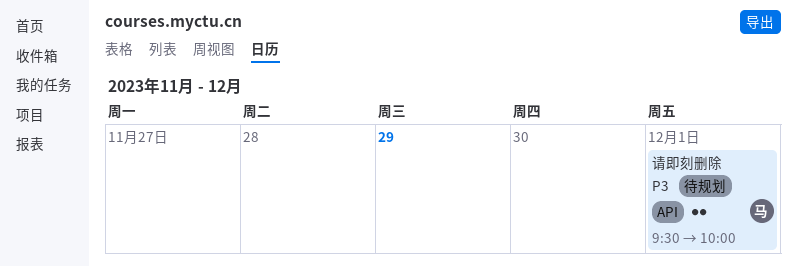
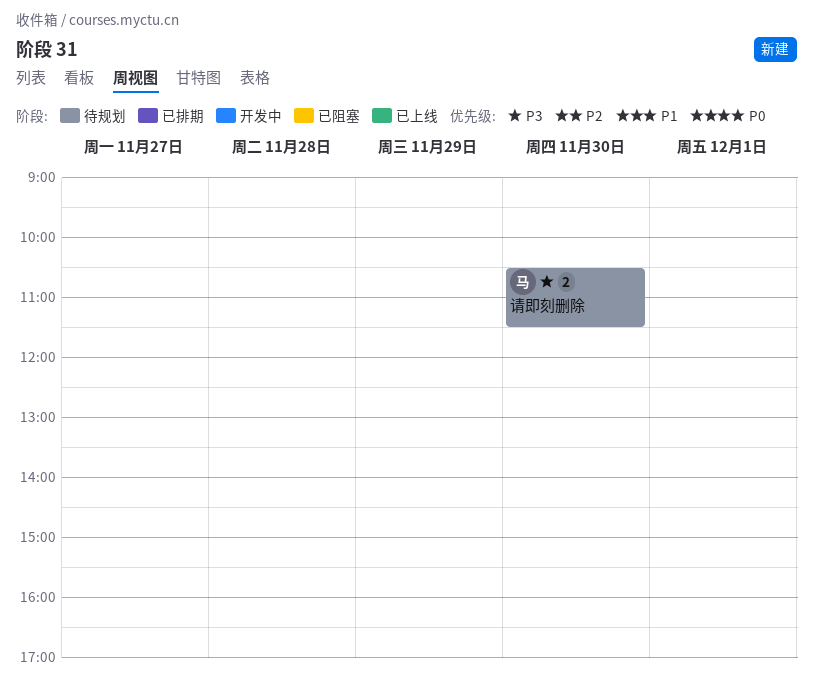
请即刻删除, day: Dec 1 -> Nov 30
请即刻删除, begins: 09:30 -> 10:30
请即刻删除, ends: 10:00 -> 11:30

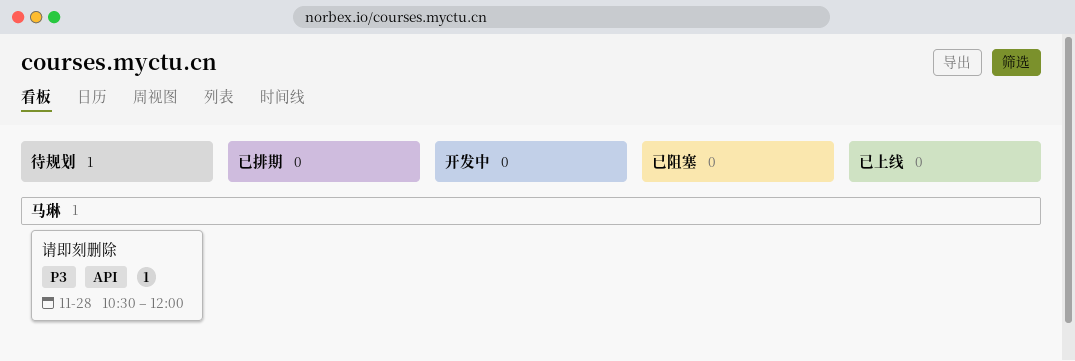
请即刻删除, estimate: 2 -> 1
请即刻删除, day: Nov 30 -> Nov 28
请即刻删除, ends: 11:30 -> 12:00

